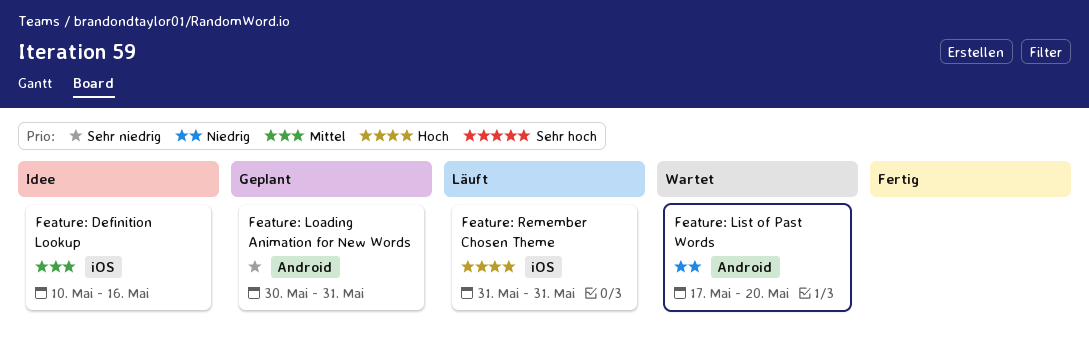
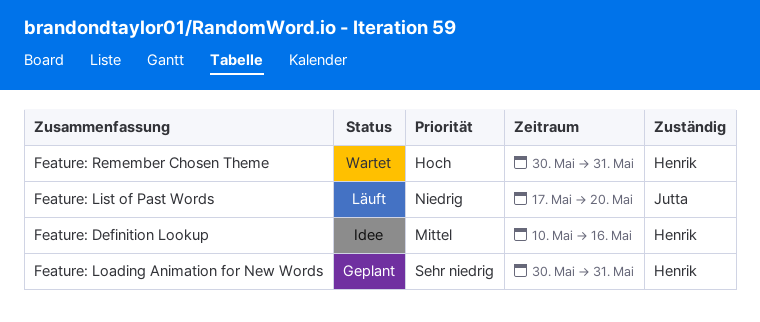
Feature: List of Past Words, status: Wartet -> Läuft
Feature: Remember Chosen Theme, status: Läuft -> Wartet
Feature: Remember Chosen Theme, start: May 31 -> May 30

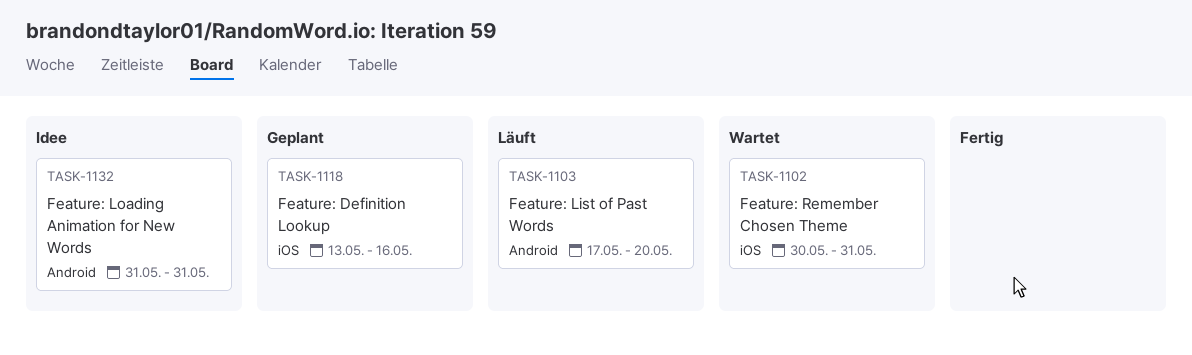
Feature: Definition Lookup, status: Idee -> Geplant
Feature: Definition Lookup, start: May 10 -> May 13
Feature: Loading Animation for New Words, status: Geplant -> Idee
Feature: Loading Animation for New Words, start: May 30 -> May 31

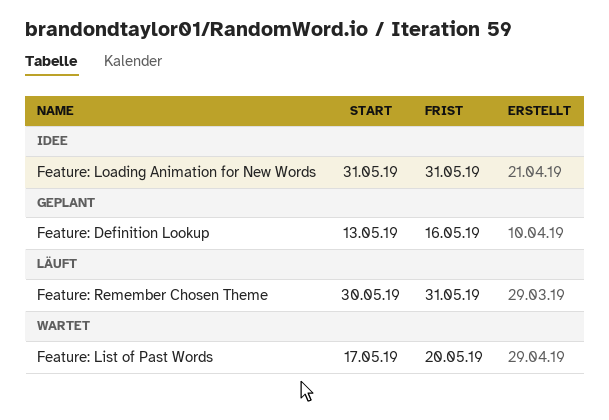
Feature: List of Past Words, status: Läuft -> Wartet
Feature: Remember Chosen Theme, status: Wartet -> Läuft

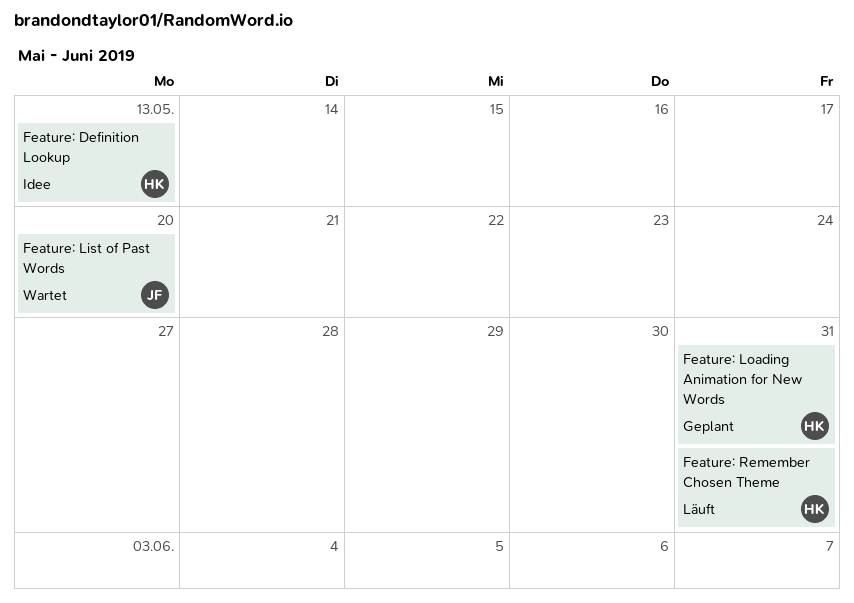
Feature: Definition Lookup, status: Geplant -> Idee
Feature: Definition Lookup, due: May 16 -> May 13
Feature: Loading Animation for New Words, status: Idee -> Geplant

